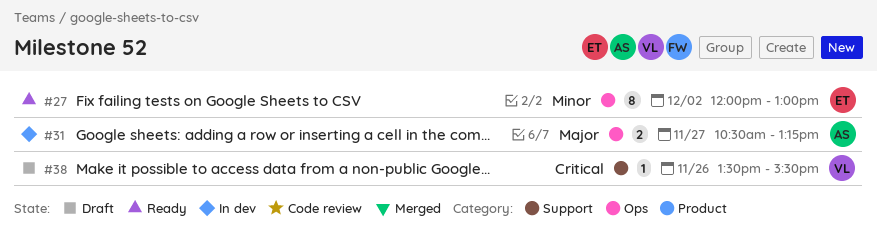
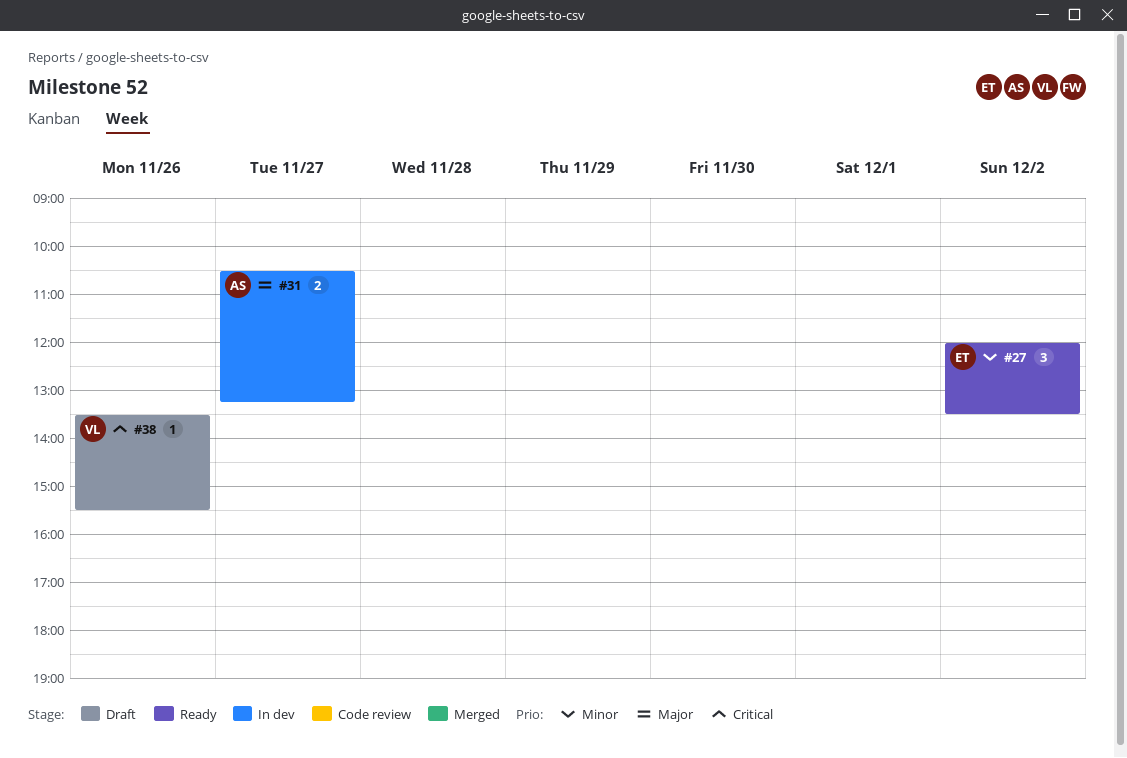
#27, estimate: 8 -> 3
#27, ends: 13:00 -> 13:30

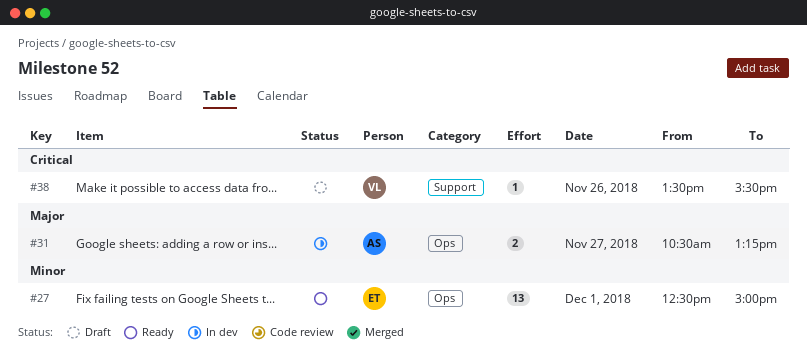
#27, estimate: 3 -> 13
#27, day: Dec 2 -> Dec 1
#27, begins: 12:00 -> 12:30
#27, ends: 13:30 -> 15:00

